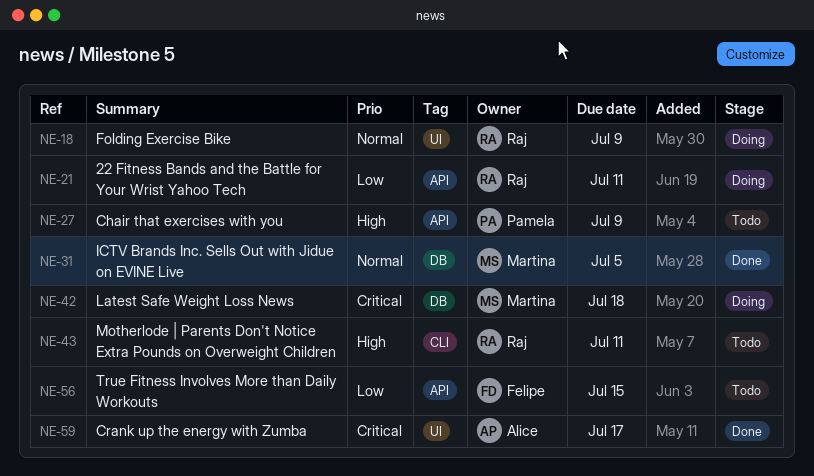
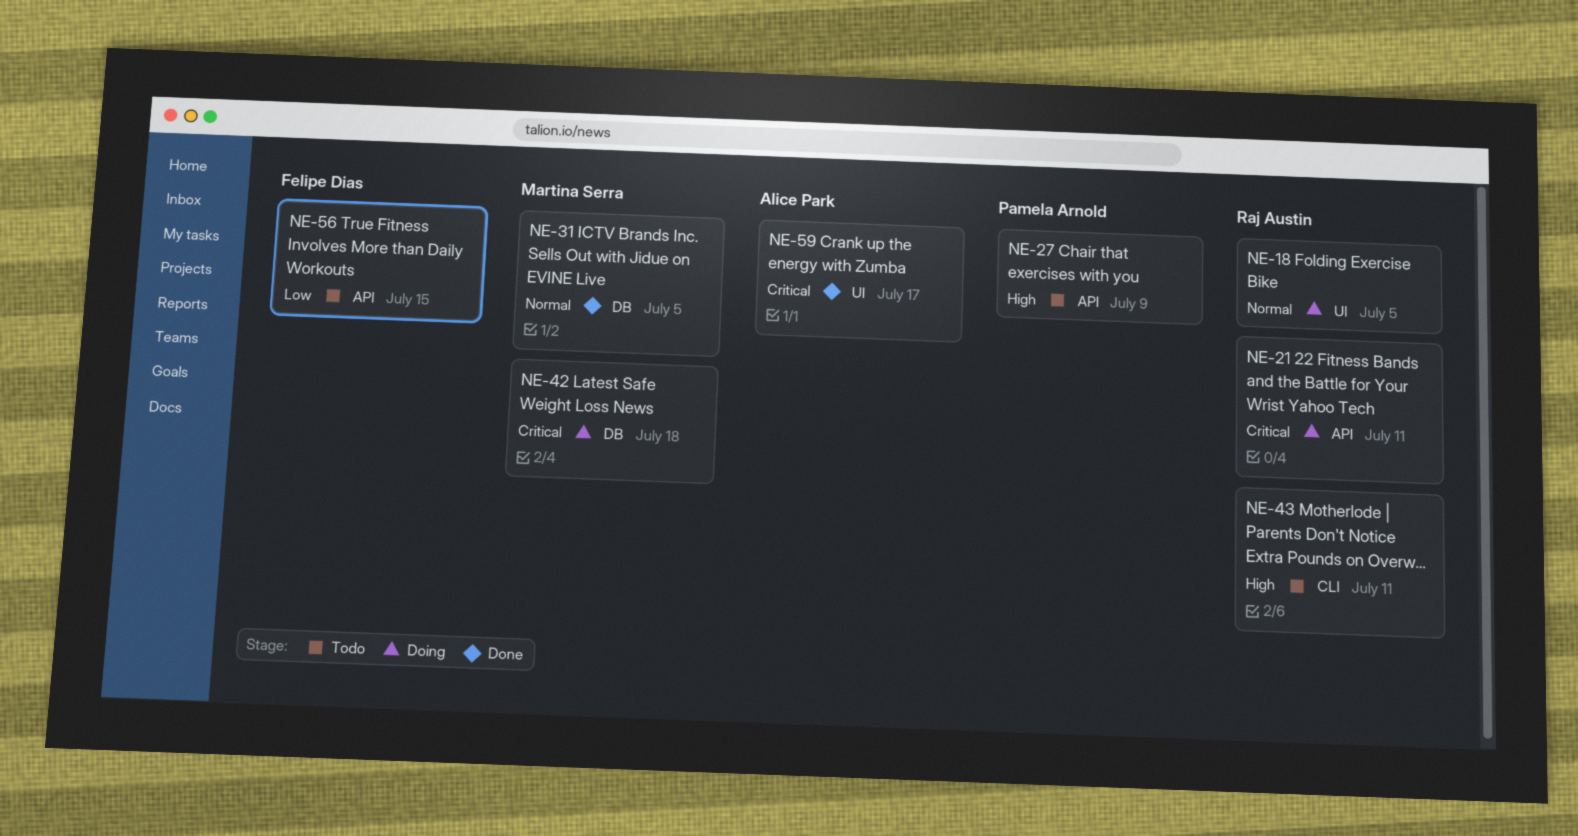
NE-18, due: Jul 9 -> Jul 5
NE-21, priority: Low -> Critical

